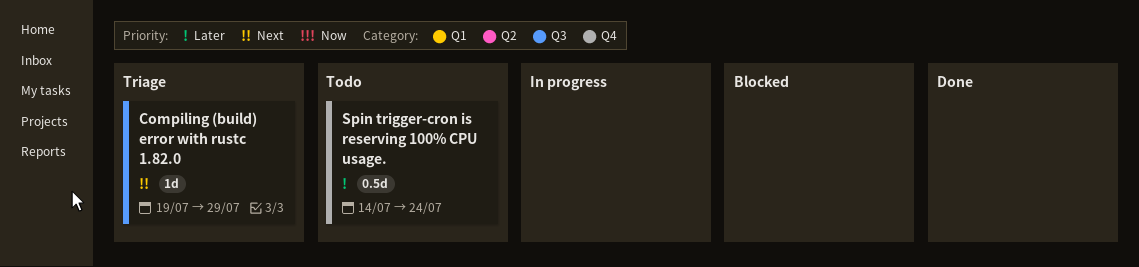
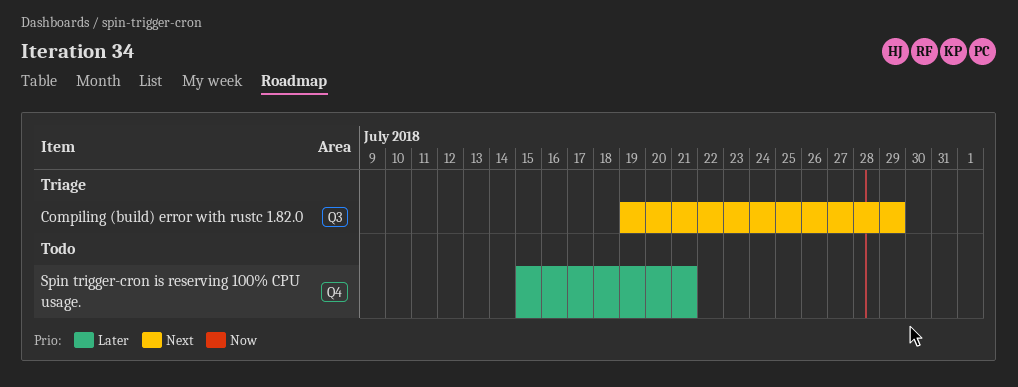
Spin trigger-cron is reserving 100% CPU usage., start: Jul 14 -> Jul 15
Spin trigger-cron is reserving 100% CPU usage., due: Jul 24 -> Jul 21

